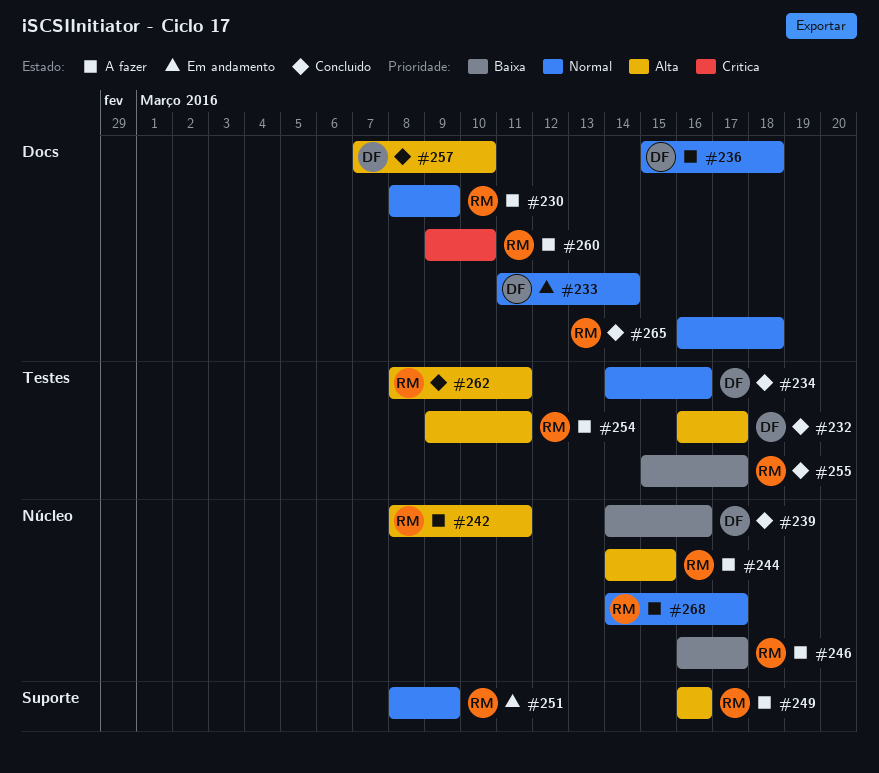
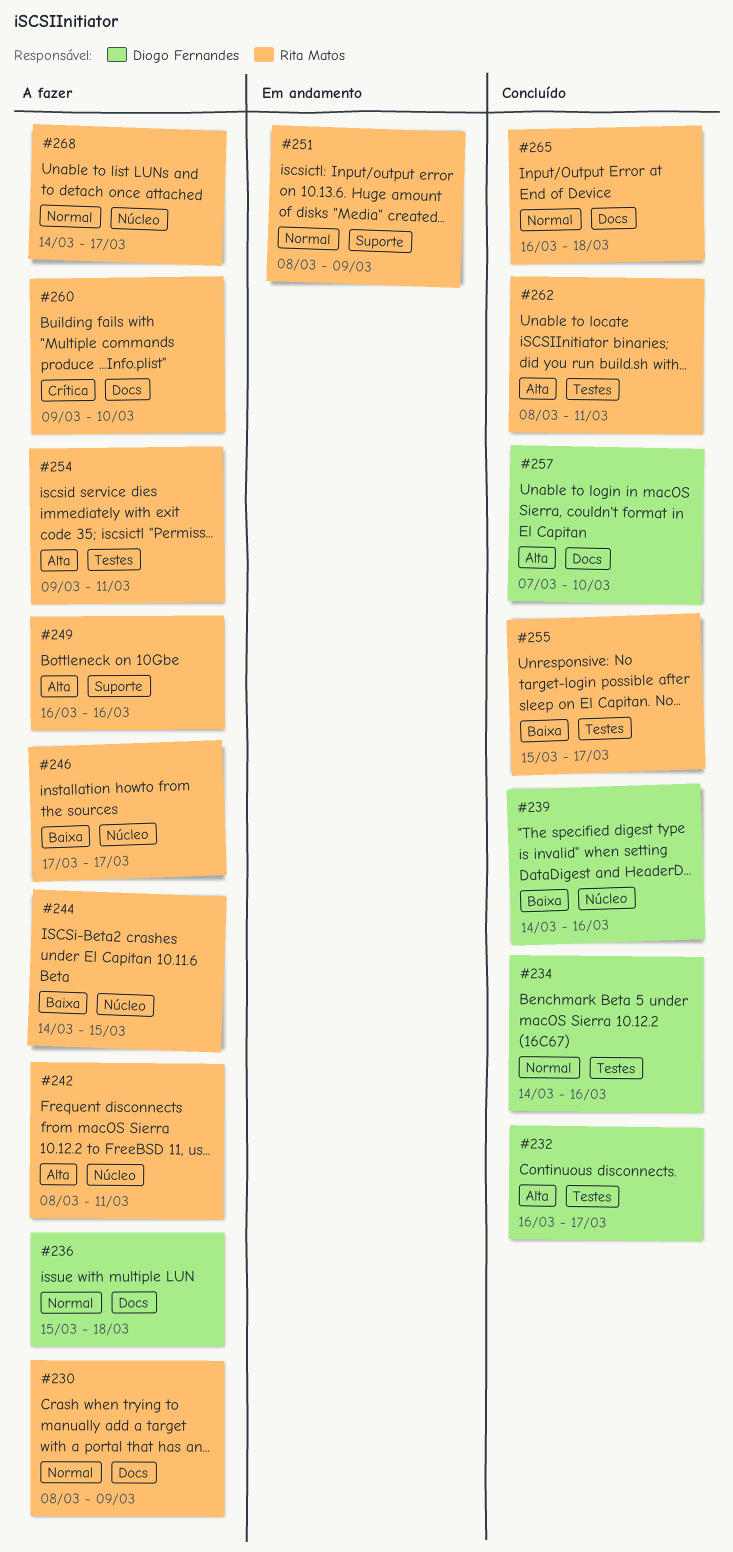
#233: present -> none
#244, priority: Alta -> Baixa
#246, start: Mar 16 -> Mar 17

